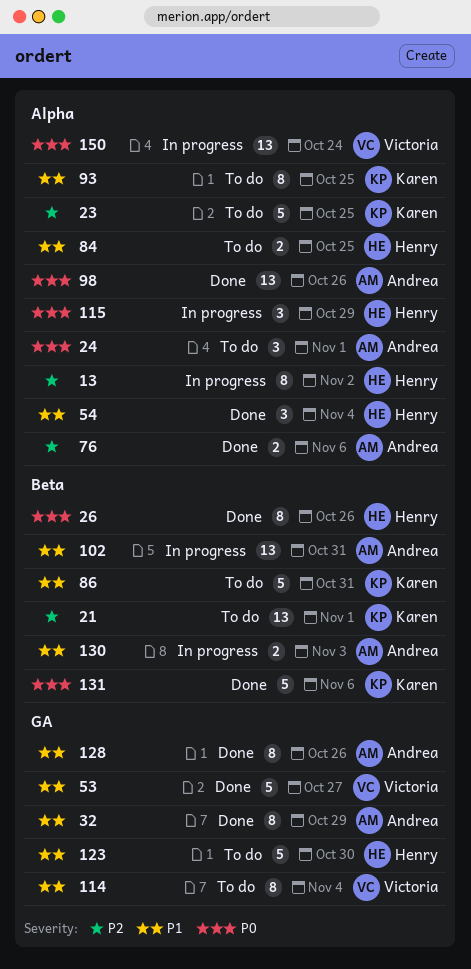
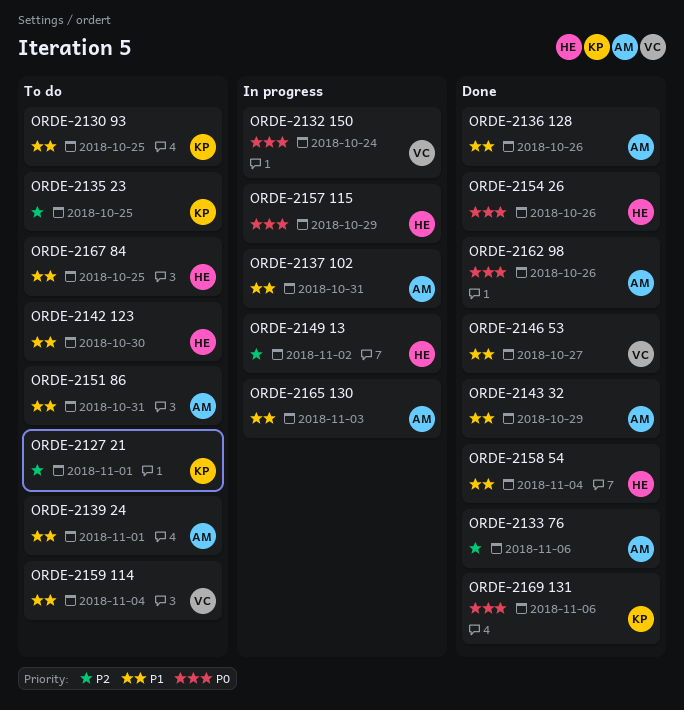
24, priority: P0 -> P1
86, owner: Karen -> Andrea

